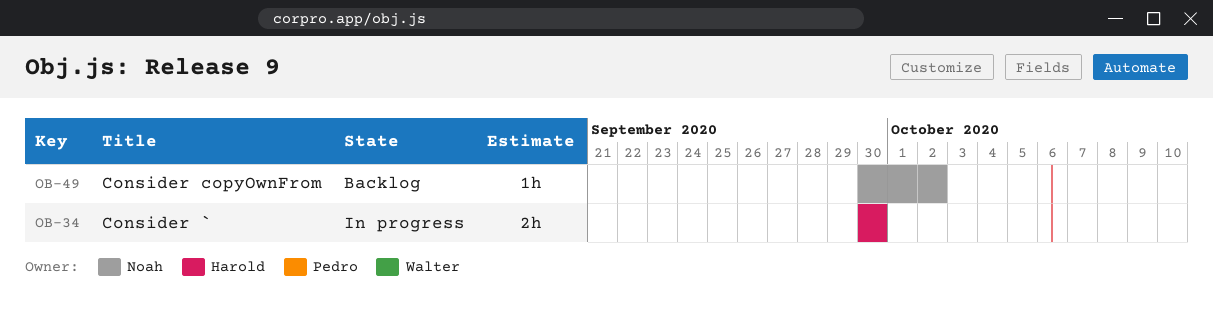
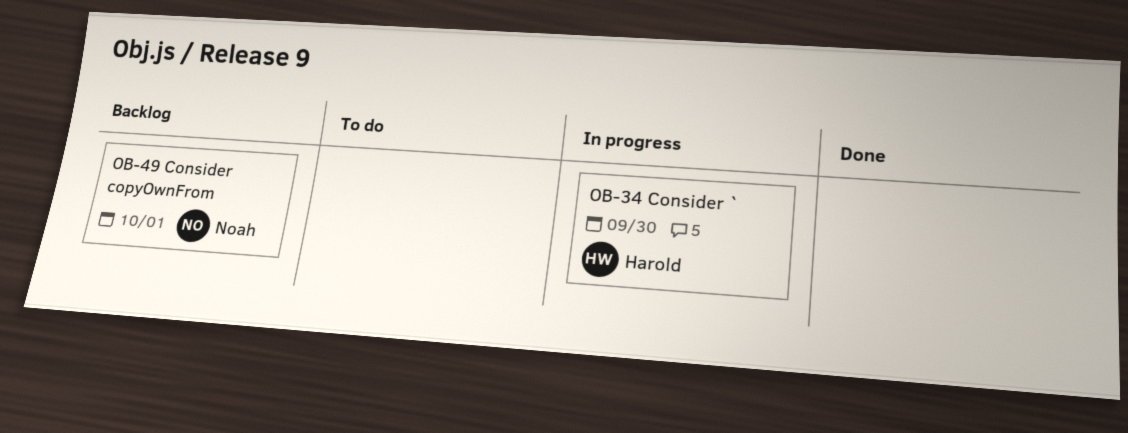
OB-49, due: Oct 2 -> Oct 1

